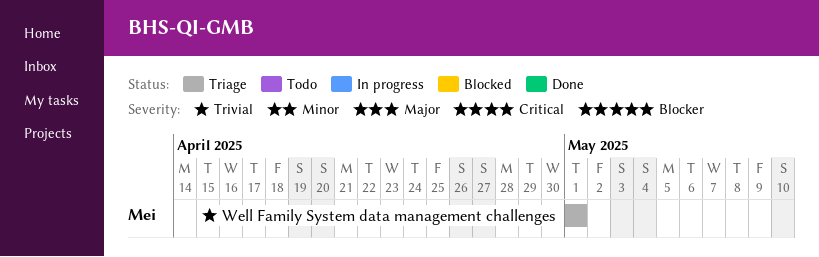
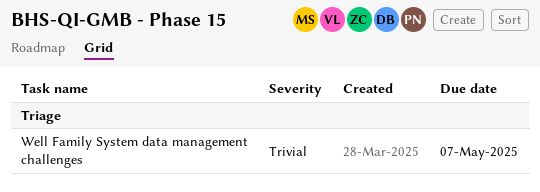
Well Family System data management challenges, due: May 1 -> May 7

